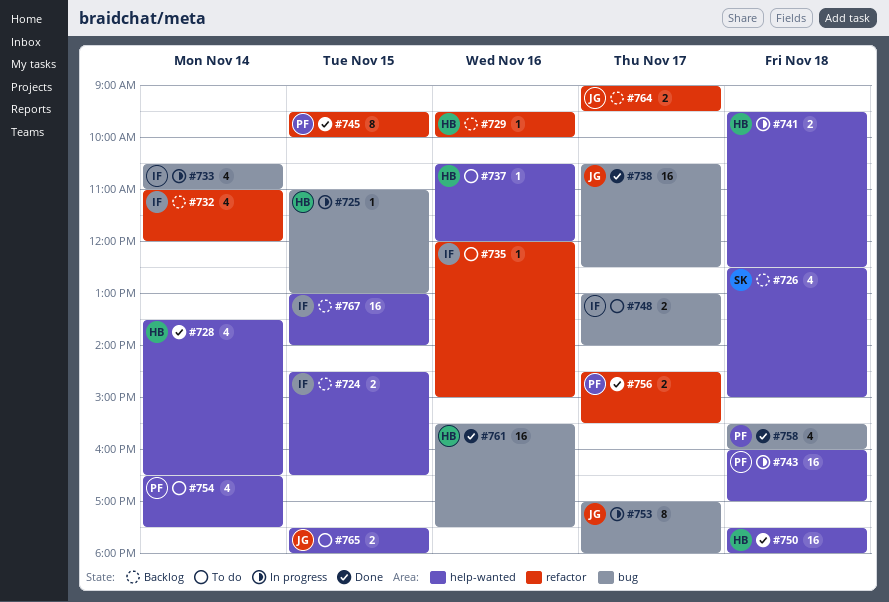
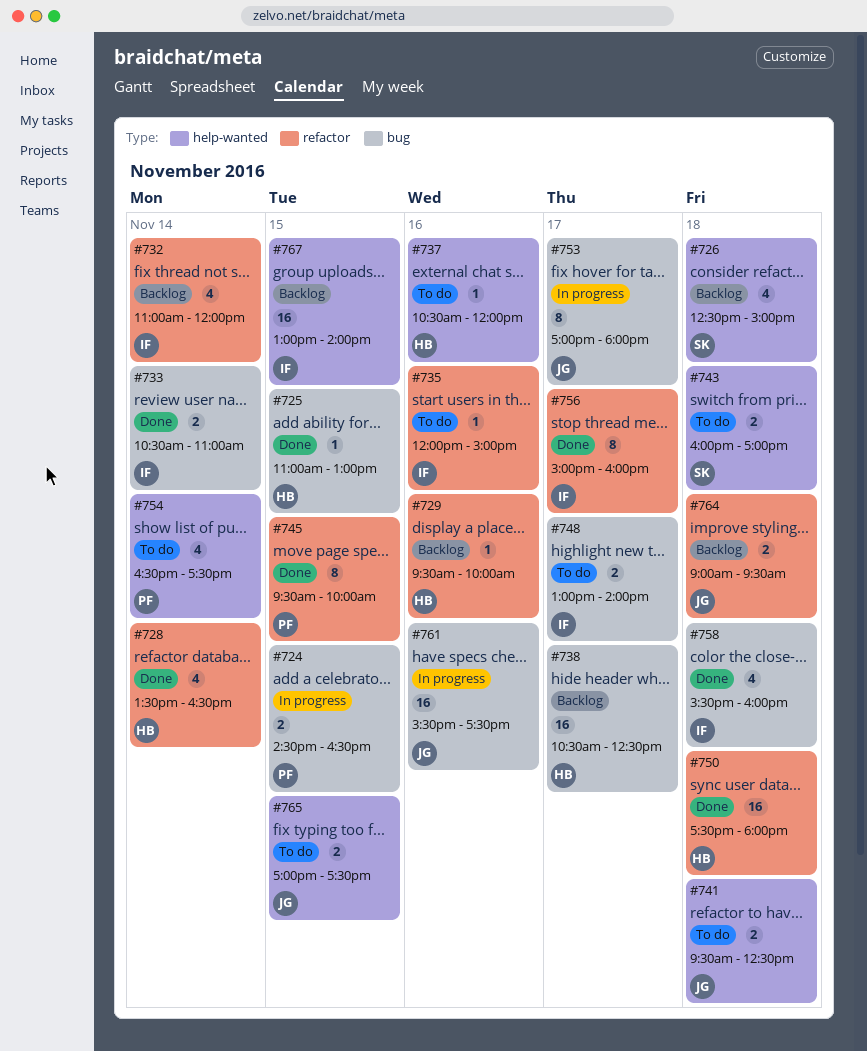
#724, status: Backlog -> In progress
#724, owner: IF -> PF
#724, label: help-wanted -> bug
#725, status: In progress -> Done
#728, label: help-wanted -> refactor
#733, status: In progress -> Done
#733, estimate: 4 -> 2
#738, status: Done -> Backlog
#738, owner: JG -> HB
#741, status: In progress -> To do
#741, owner: HB -> JG
#743, status: In progress -> To do
#743, owner: PF -> SK
#743, estimate: 16 -> 2
#750, label: help-wanted -> refactor
#756, owner: PF -> IF
#756, estimate: 2 -> 8
#756, begins: 14:30 -> 15:00
#756, ends: 15:30 -> 16:00
#758, owner: PF -> IF
#761, status: Done -> In progress
#761, owner: HB -> JG
#764, day: Nov 17 -> Nov 18
#765, begins: 17:30 -> 17:00
#765, ends: 18:00 -> 17:30

